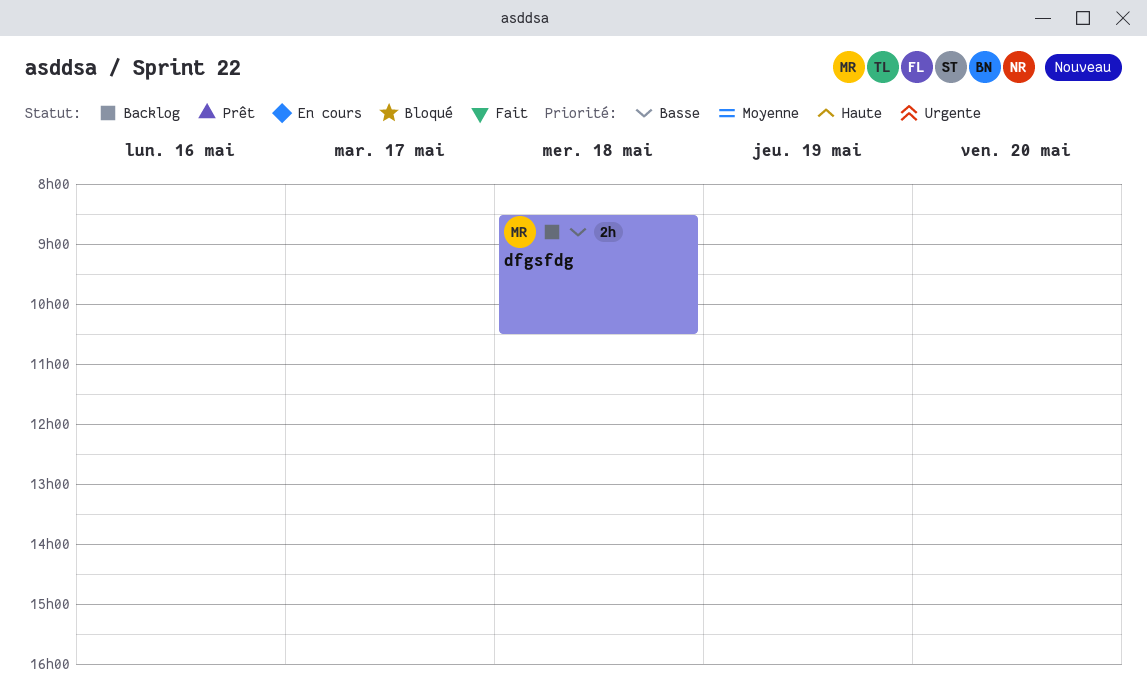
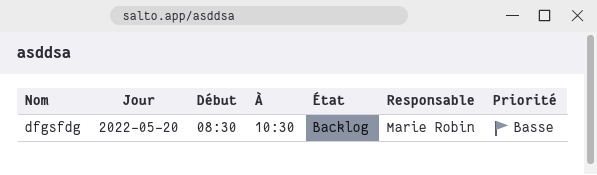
dfgsfdg, day: May 18 -> May 20

